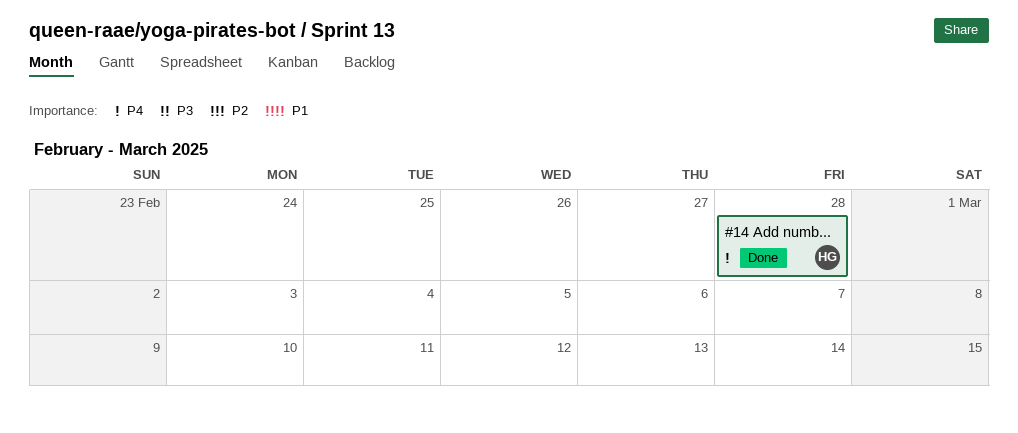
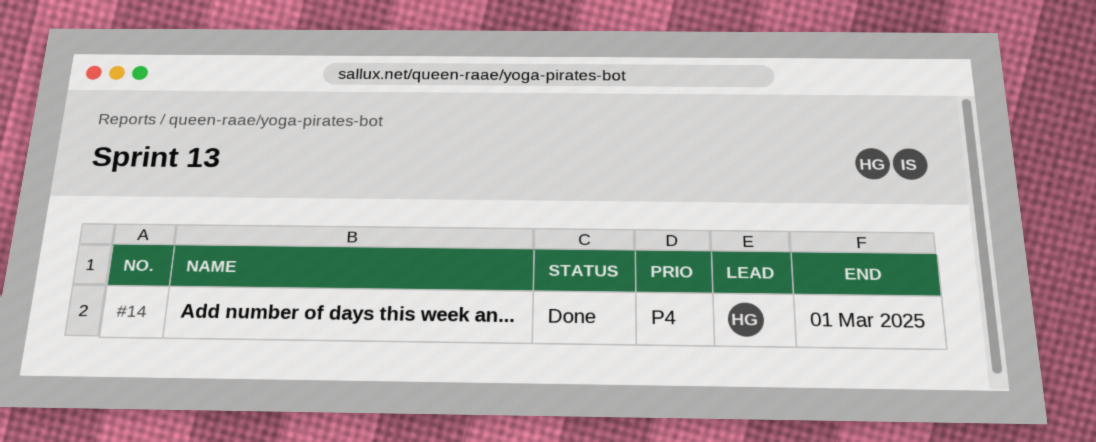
#14, due: Feb 28 -> Mar 1

